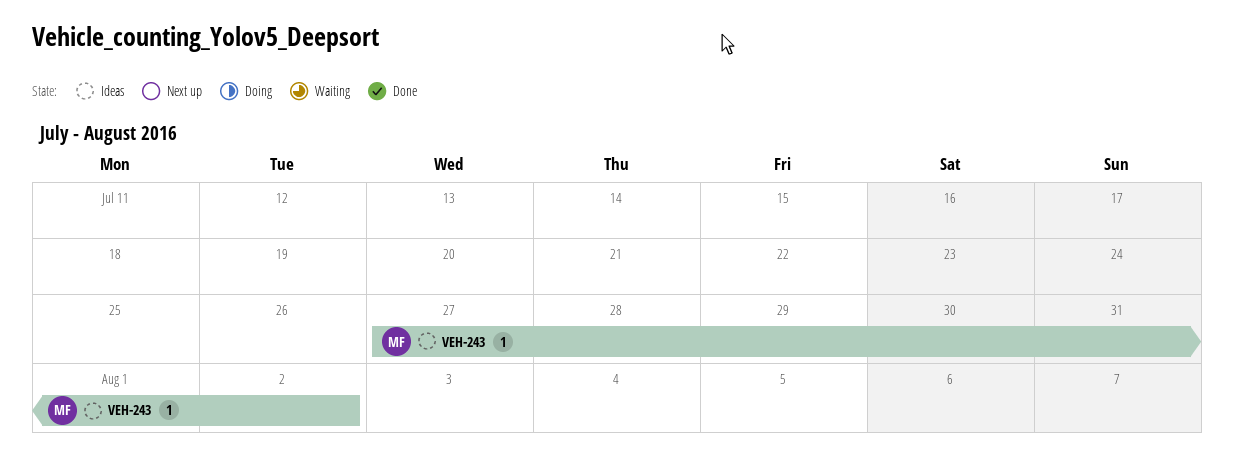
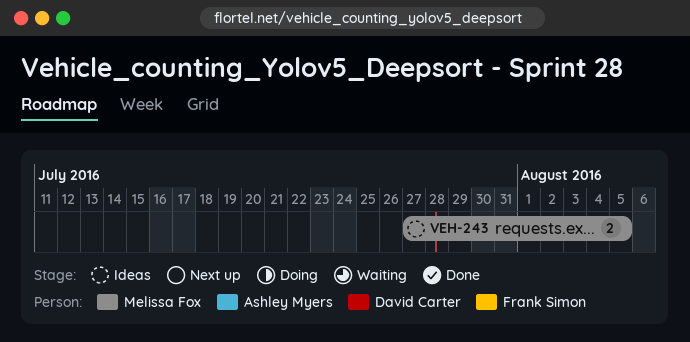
VEH-243, estimate: 1 -> 2
VEH-243, due: Aug 2 -> Aug 5

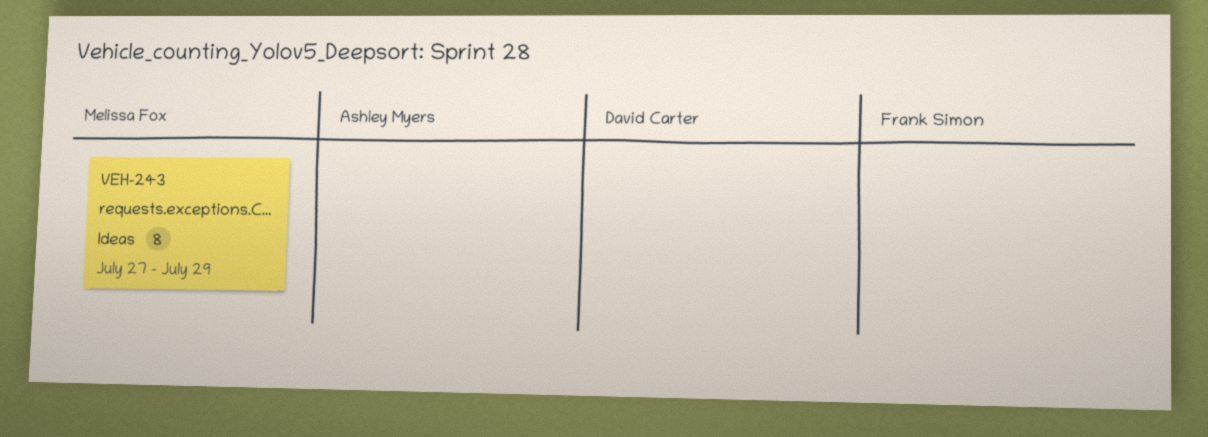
VEH-243, estimate: 2 -> 8
VEH-243, due: Aug 5 -> Jul 29

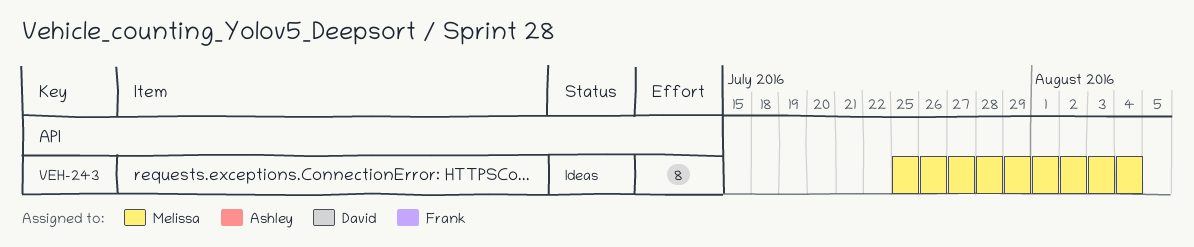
VEH-243, start: Jul 27 -> Jul 25
VEH-243, due: Jul 29 -> Aug 4

